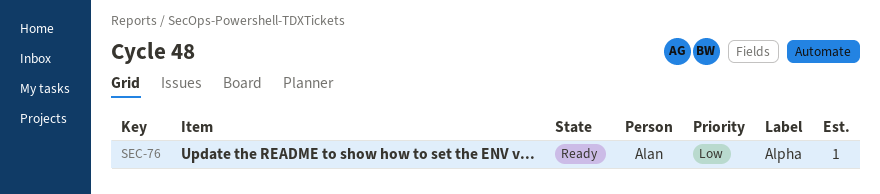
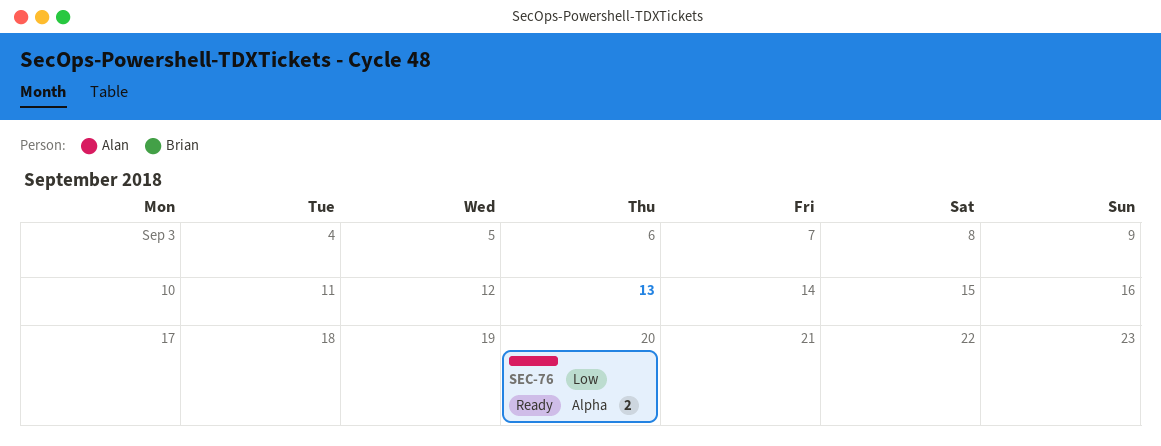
SEC-76, estimate: 1 -> 2

